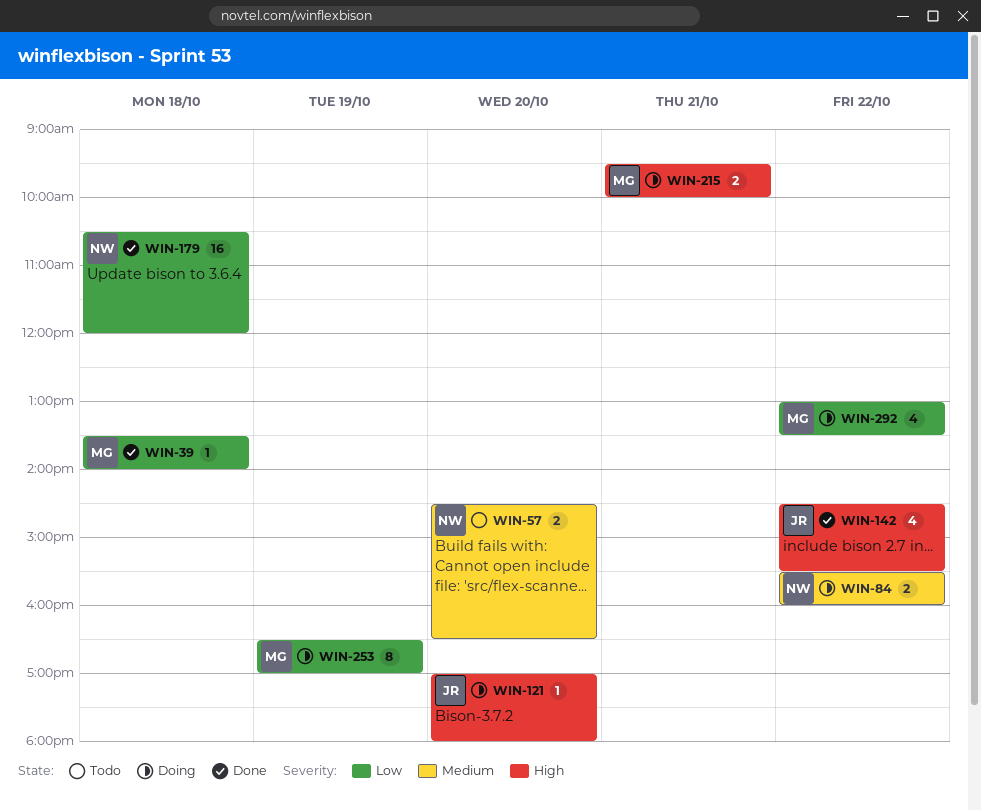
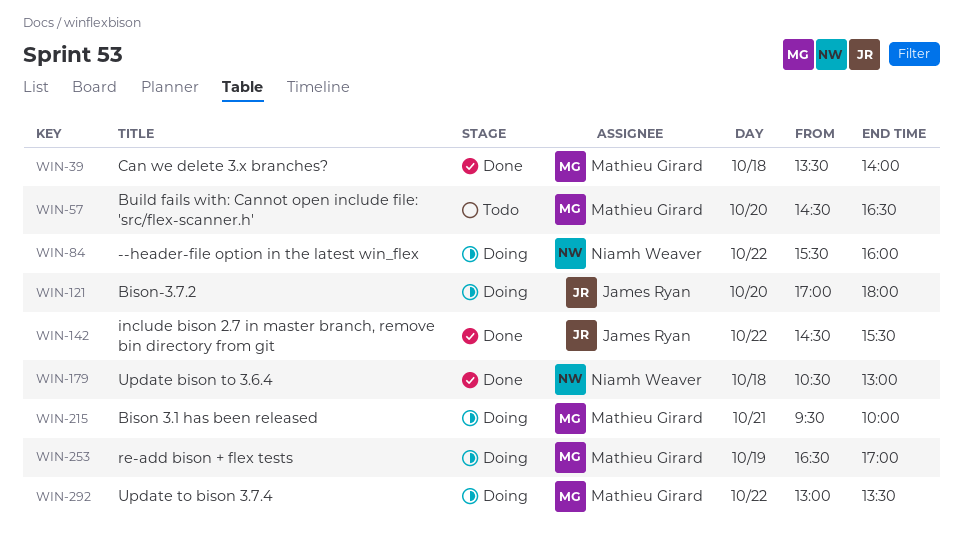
WIN-57, owner: Niamh Weaver -> Mathieu Girard
WIN-179, ends: 12:00 -> 13:00

